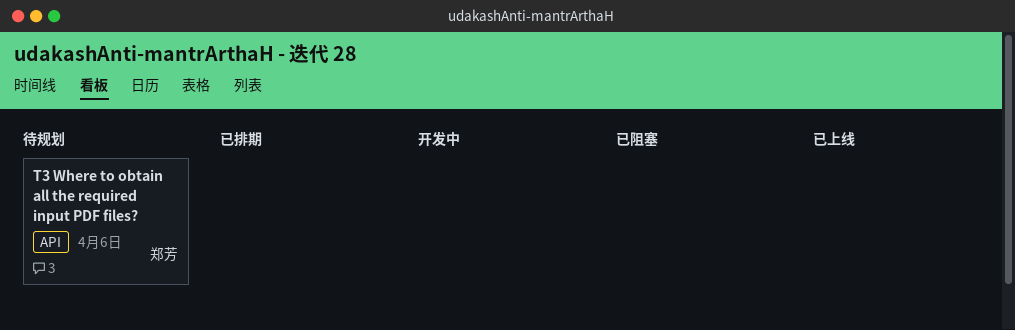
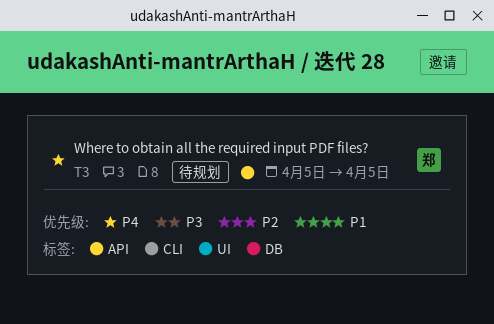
T3, due: Apr 6 -> Apr 5

